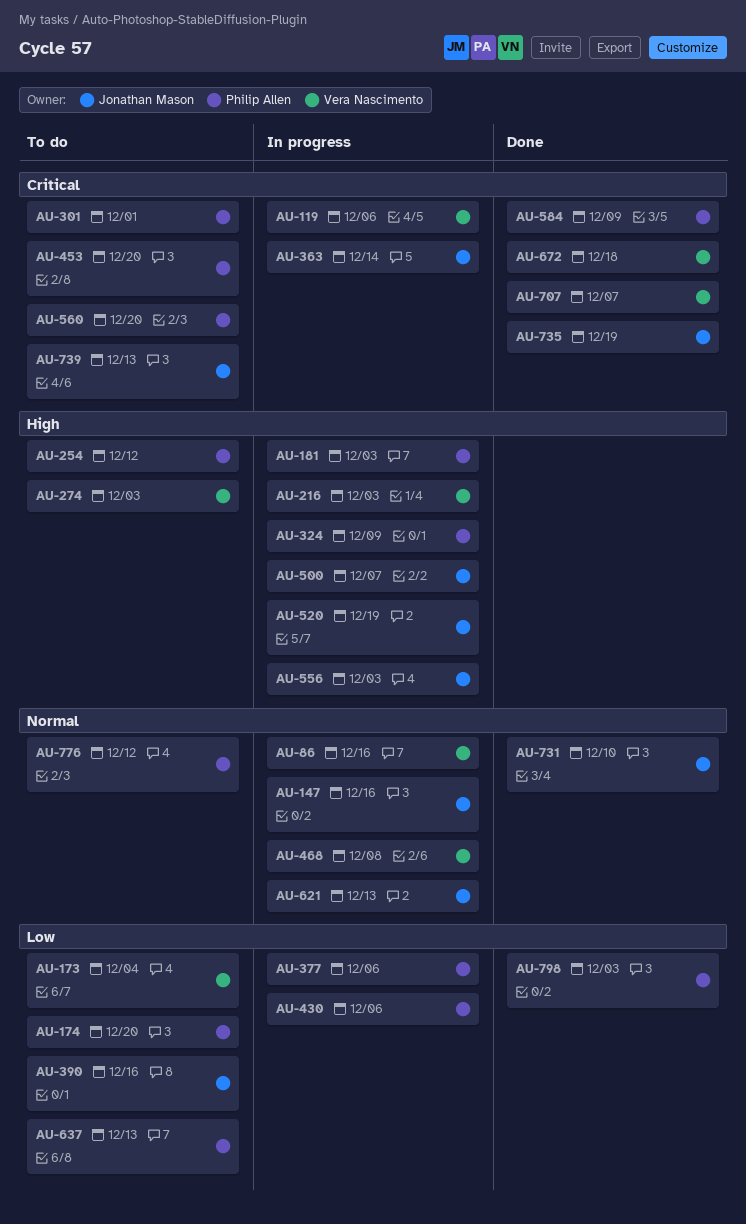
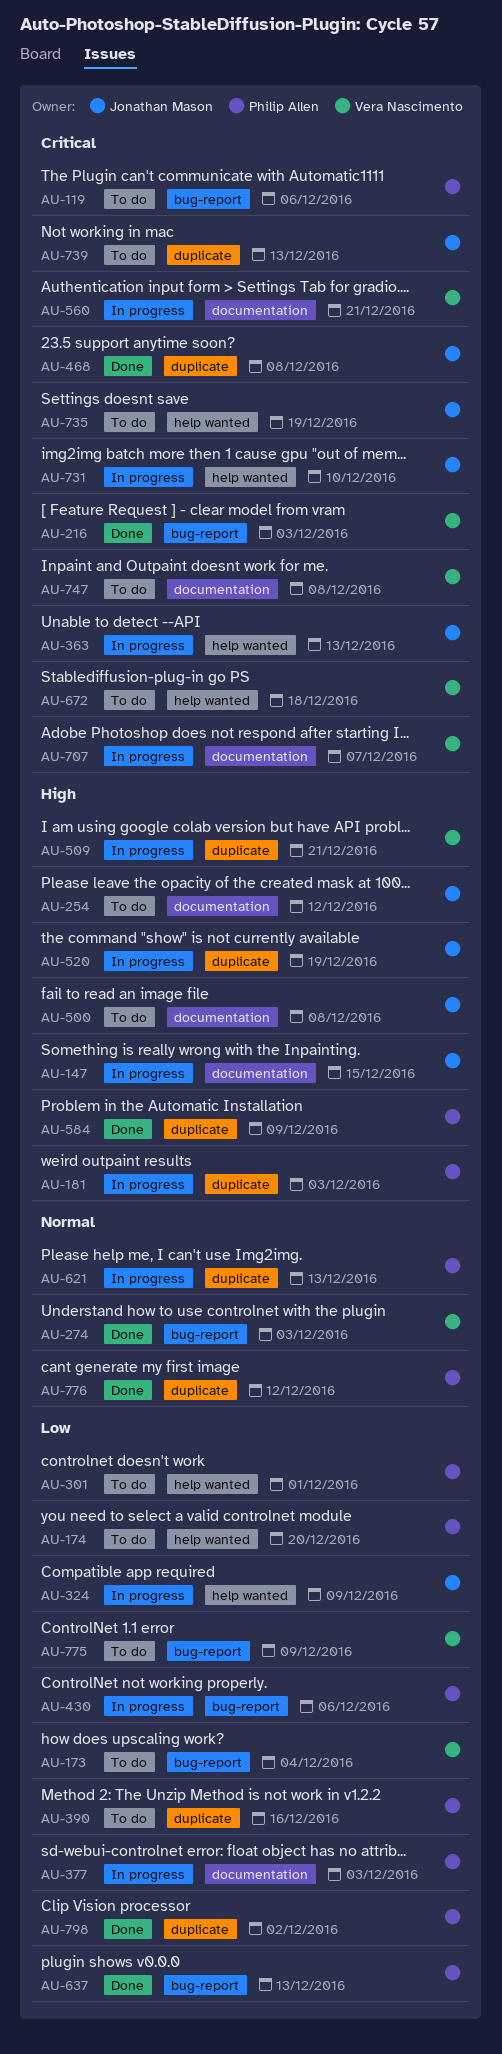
AU-86: present -> none
AU-119, status: In progress -> To do
AU-119, owner: Vera Nascimento -> Philip Allen
AU-147, priority: Normal -> High
AU-147, due: Dec 16 -> Dec 15
AU-216, status: In progress -> Done
AU-216, priority: High -> Critical
AU-254, owner: Philip Allen -> Jonathan Mason
AU-274, status: To do -> Done
AU-274, priority: High -> Normal
AU-301, priority: Critical -> Low
AU-324, owner: Philip Allen -> Jonathan Mason
AU-324, priority: High -> Low
AU-363, due: Dec 14 -> Dec 13
AU-377, due: Dec 6 -> Dec 3
AU-390, owner: Jonathan Mason -> Philip Allen
AU-453: present -> none
AU-468, status: In progress -> Done
AU-468, owner: Vera Nascimento -> Jonathan Mason
AU-468, priority: Normal -> Critical
AU-500, status: In progress -> To do
AU-500, due: Dec 7 -> Dec 8
AU-509: none -> present
AU-556: present -> none
AU-560, status: To do -> In progress
AU-560, owner: Philip Allen -> Vera Nascimento
AU-560, due: Dec 20 -> Dec 21
AU-584, priority: Critical -> High
AU-621, owner: Jonathan Mason -> Philip Allen
AU-637, status: To do -> Done
AU-672, status: Done -> To do
AU-707, status: Done -> In progress
AU-731, status: Done -> In progress
AU-731, priority: Normal -> Critical
AU-735, status: Done -> To do
AU-747: none -> present
AU-775: none -> present
AU-776, status: To do -> Done
AU-798, due: Dec 3 -> Dec 2

